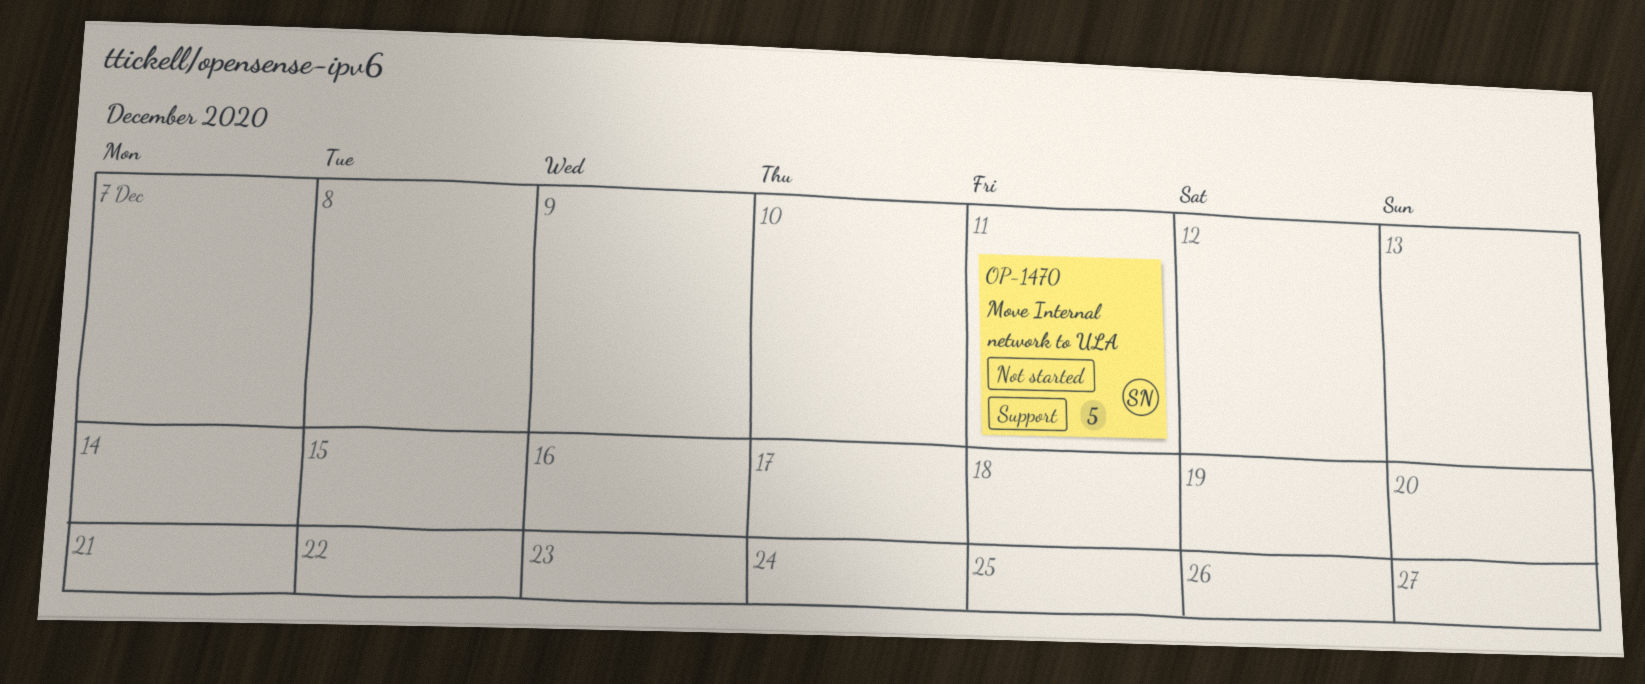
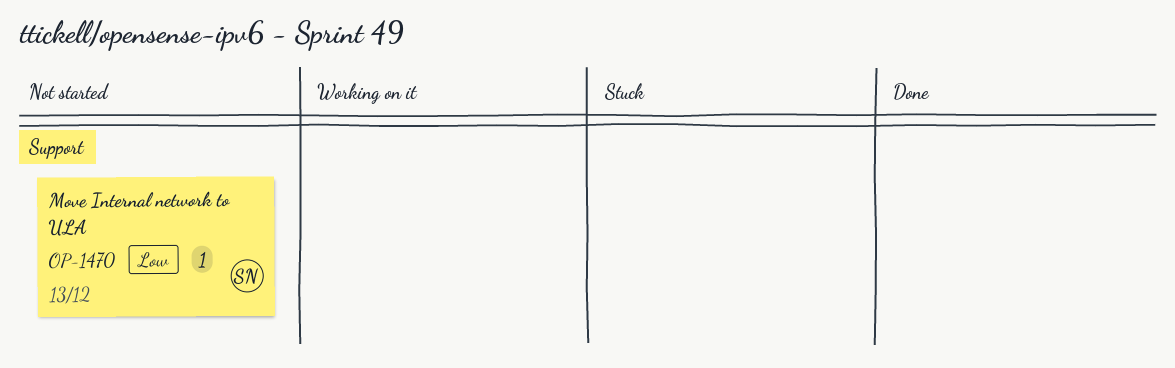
OP-1470, estimate: 5 -> 1
OP-1470, due: Dec 11 -> Dec 13

